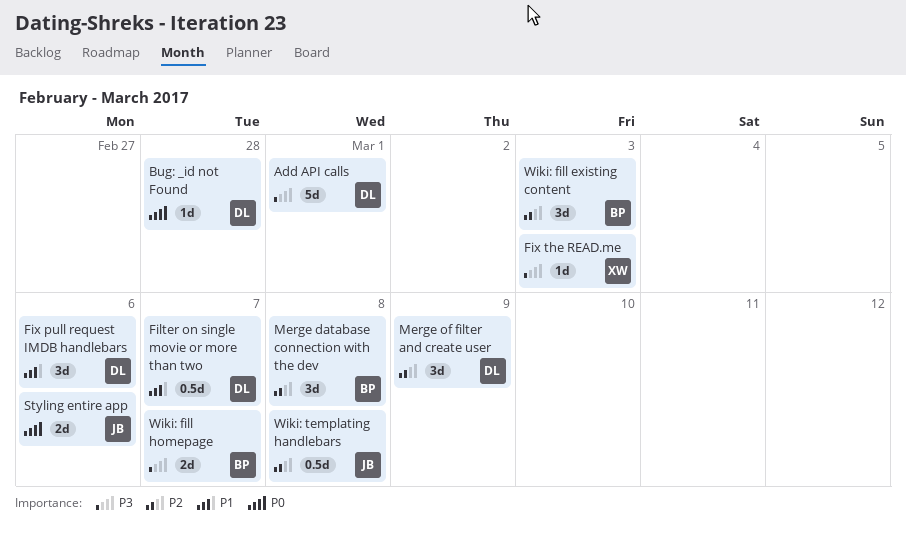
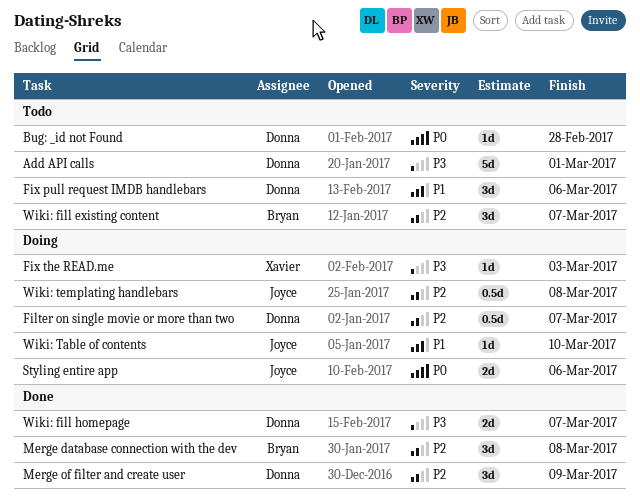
Filter on single movie or more than two, priority: P1 -> P2
Wiki: fill existing content, due: Mar 3 -> Mar 7
Wiki: fill homepage, owner: Bryan -> Donna
Wiki: Table of contents: none -> present

